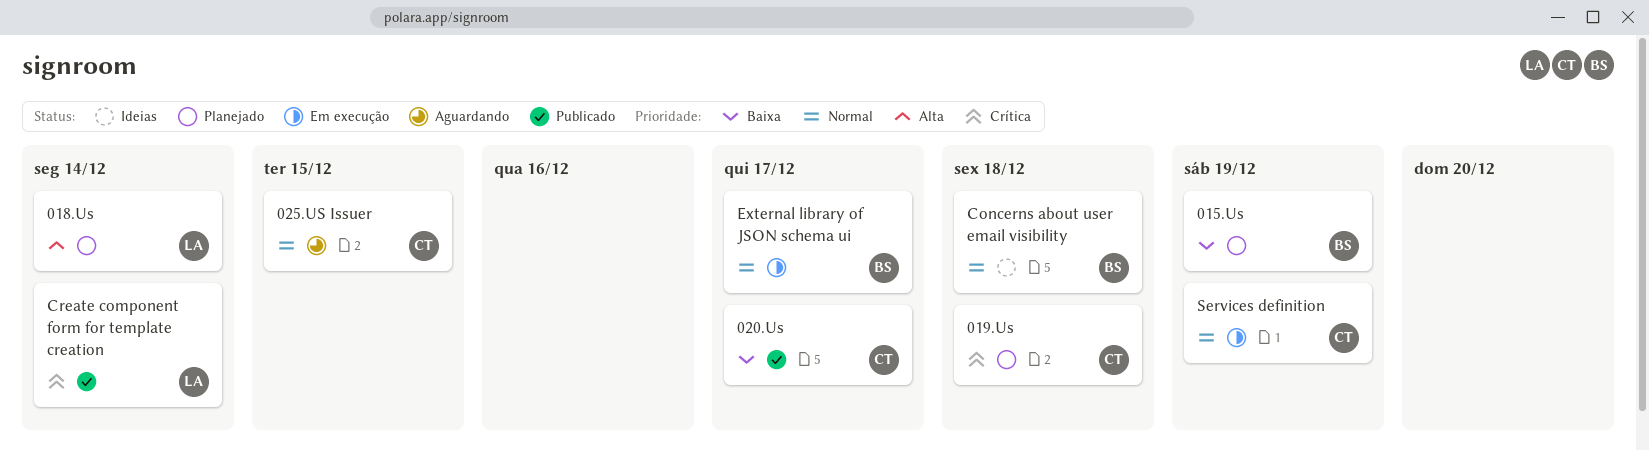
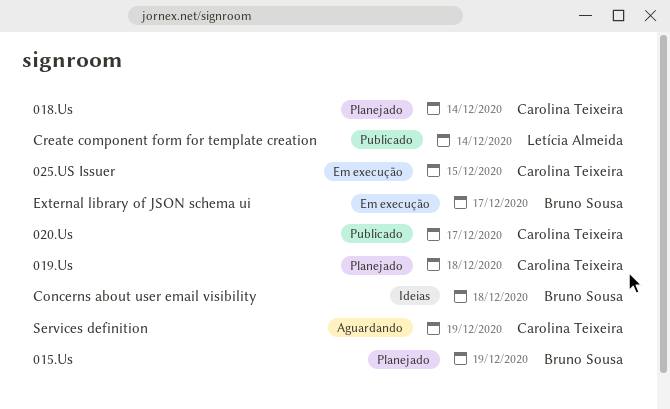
018.Us, owner: Letícia Almeida -> Carolina Teixeira
025.US Issuer, status: Aguardando -> Em execução
Services definition, status: Em execução -> Aguardando

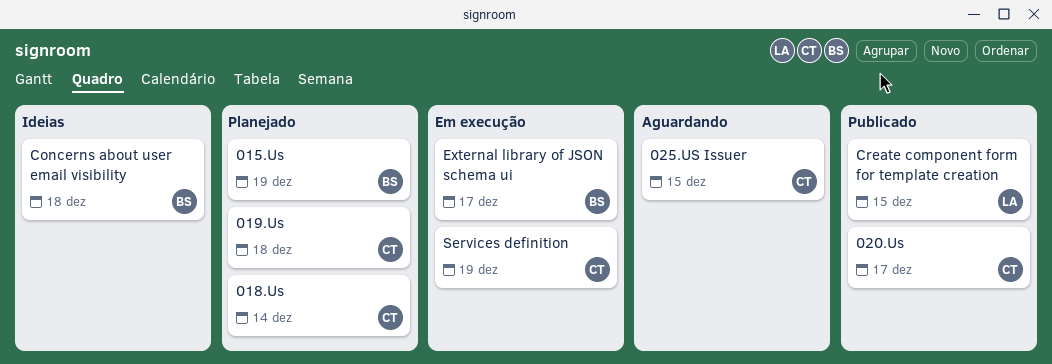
025.US Issuer, status: Em execução -> Aguardando
Create component form for template creation, due: Dec 14 -> Dec 15
Services definition, status: Aguardando -> Em execução

